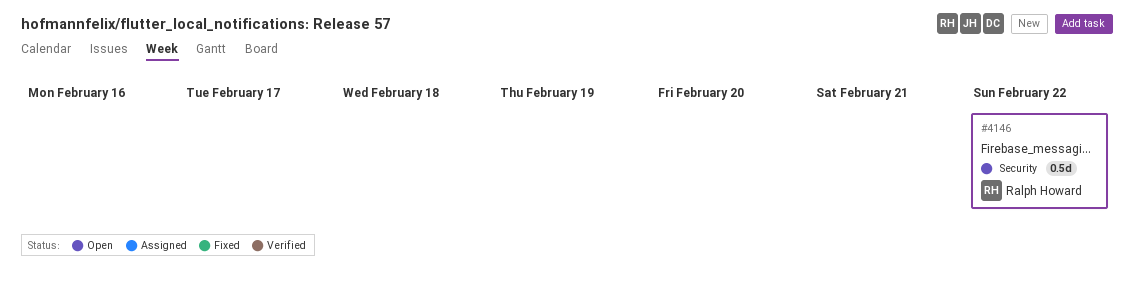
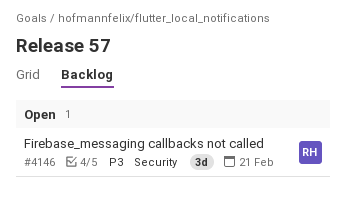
#4146, estimate: 0.5d -> 3d
#4146, due: Feb 22 -> Feb 21

